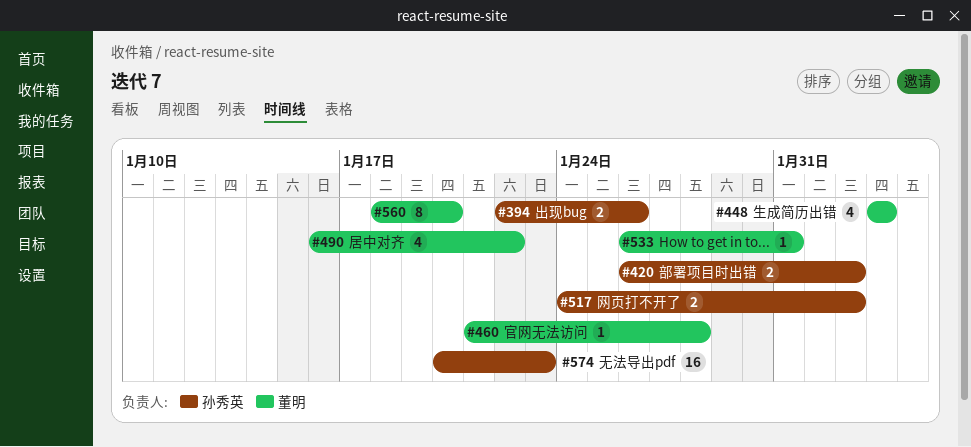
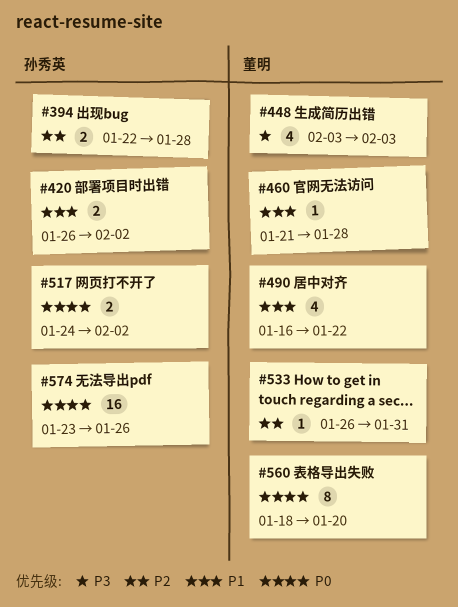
#394, due: Jan 26 -> Jan 28
#574, start: Jan 20 -> Jan 23
#574, due: Jan 23 -> Jan 26

